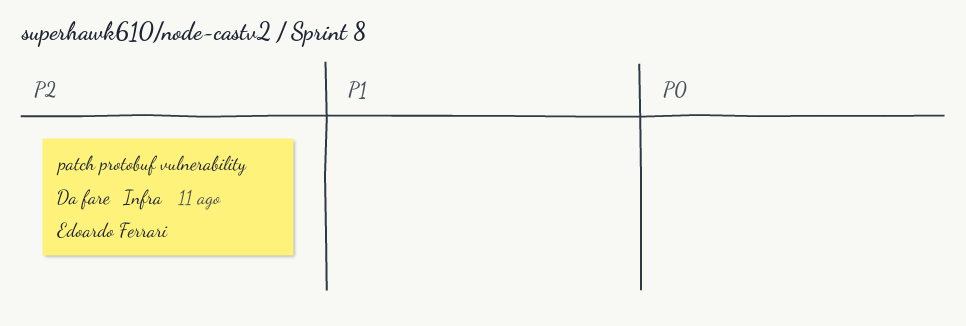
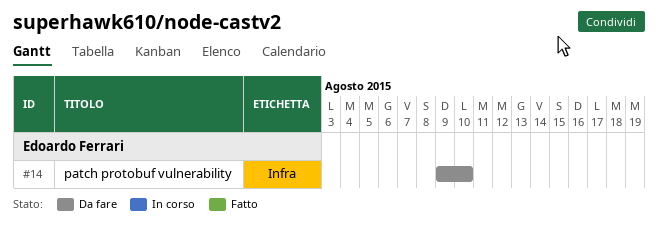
patch protobuf vulnerability, due: Aug 11 -> Aug 10

